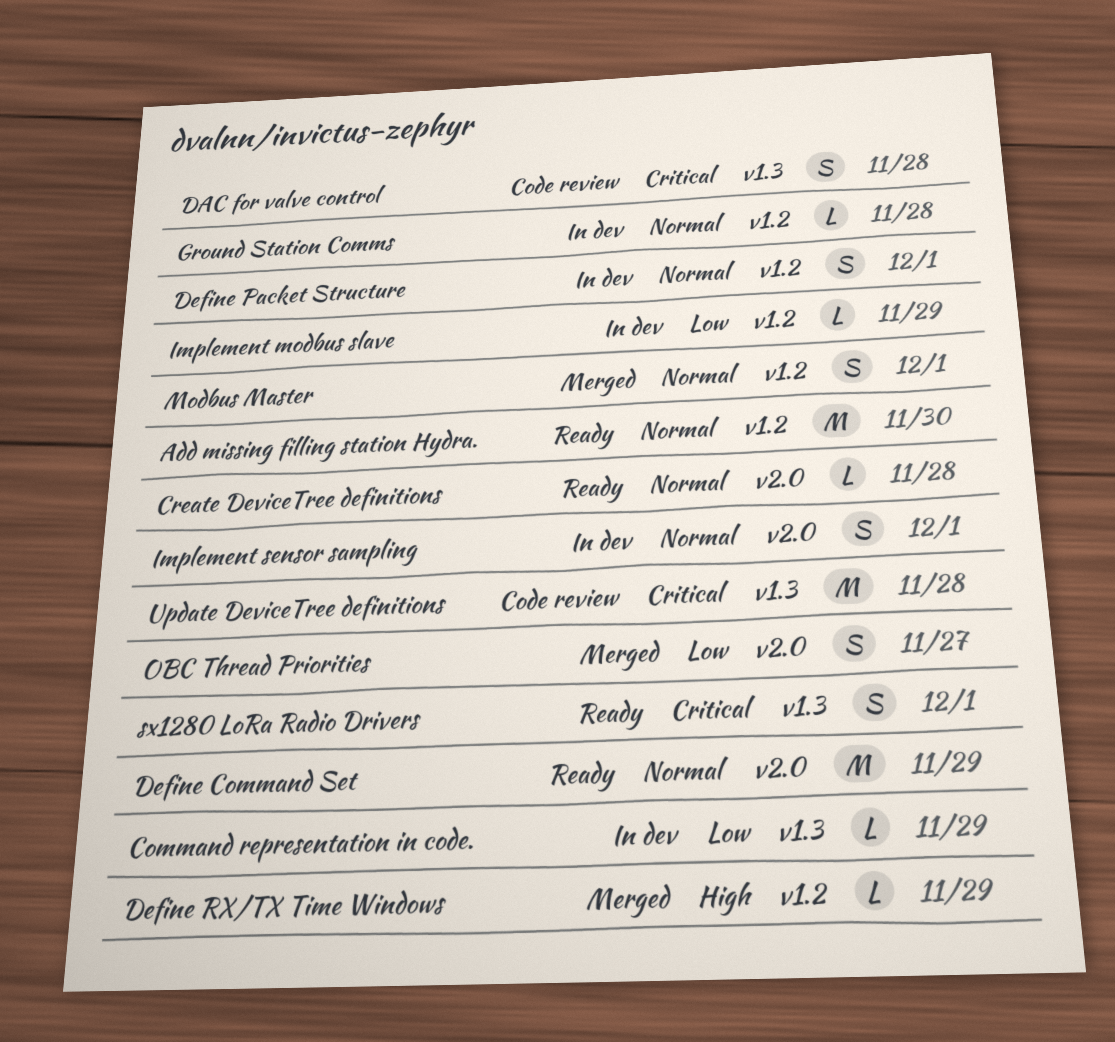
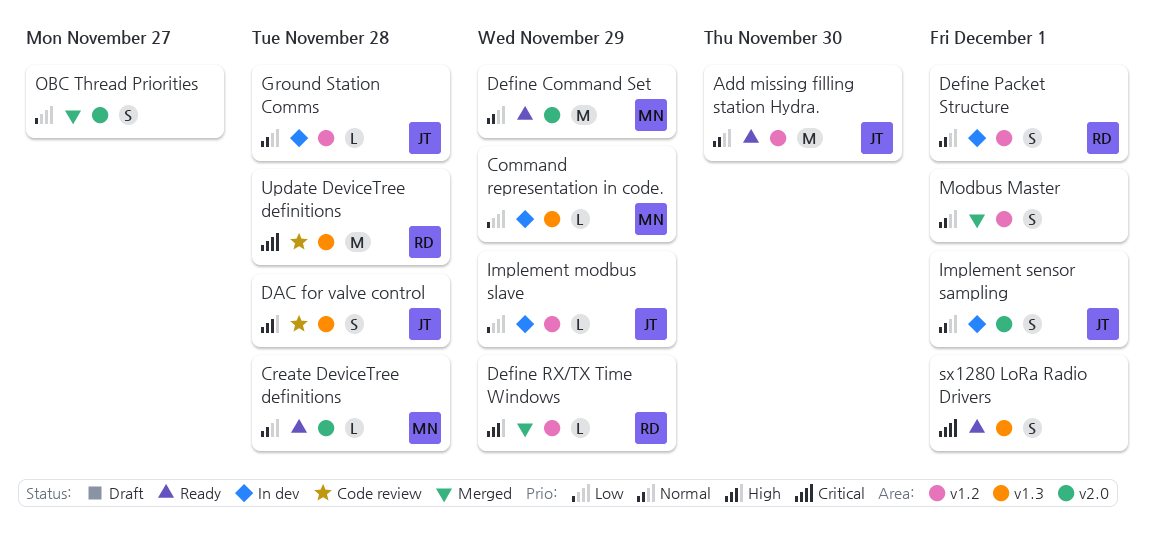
DAC for valve control, priority: Critical -> High

